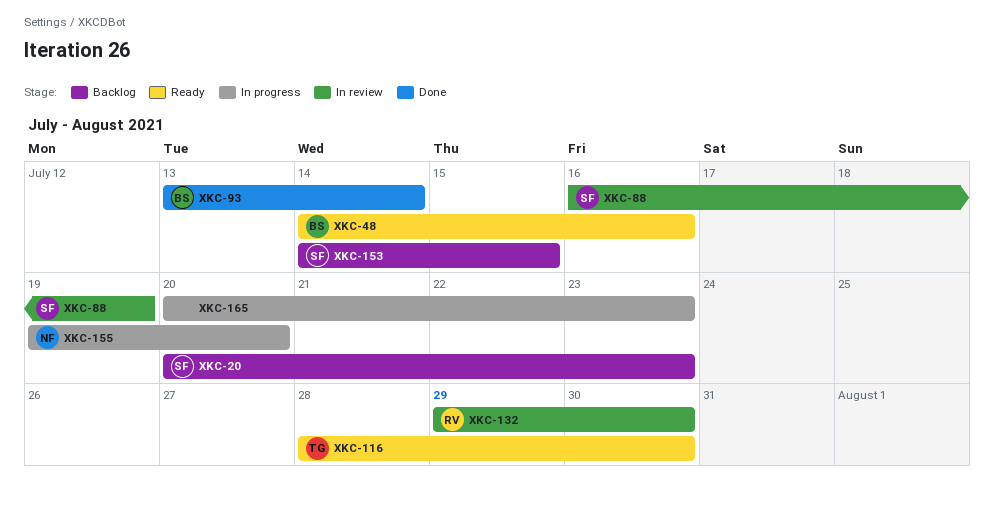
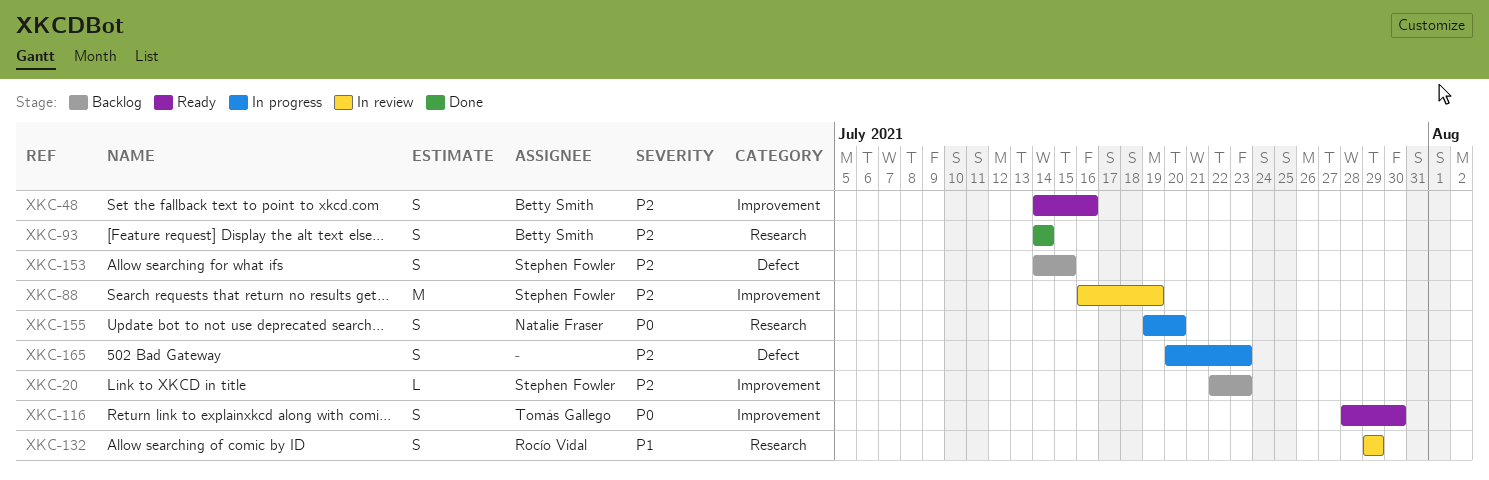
XKC-20, start: Jul 20 -> Jul 22
XKC-93, start: Jul 13 -> Jul 14
XKC-132, due: Jul 30 -> Jul 29

